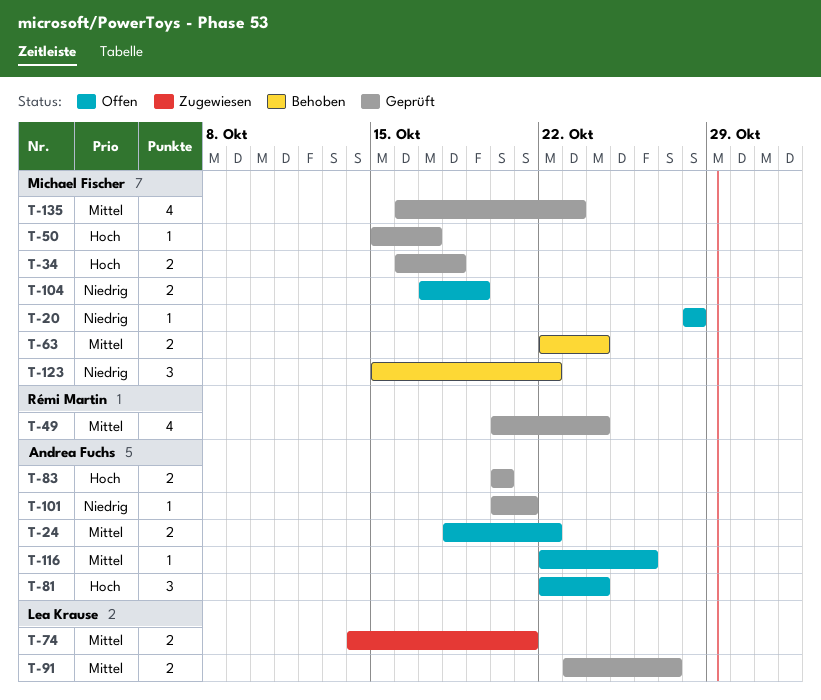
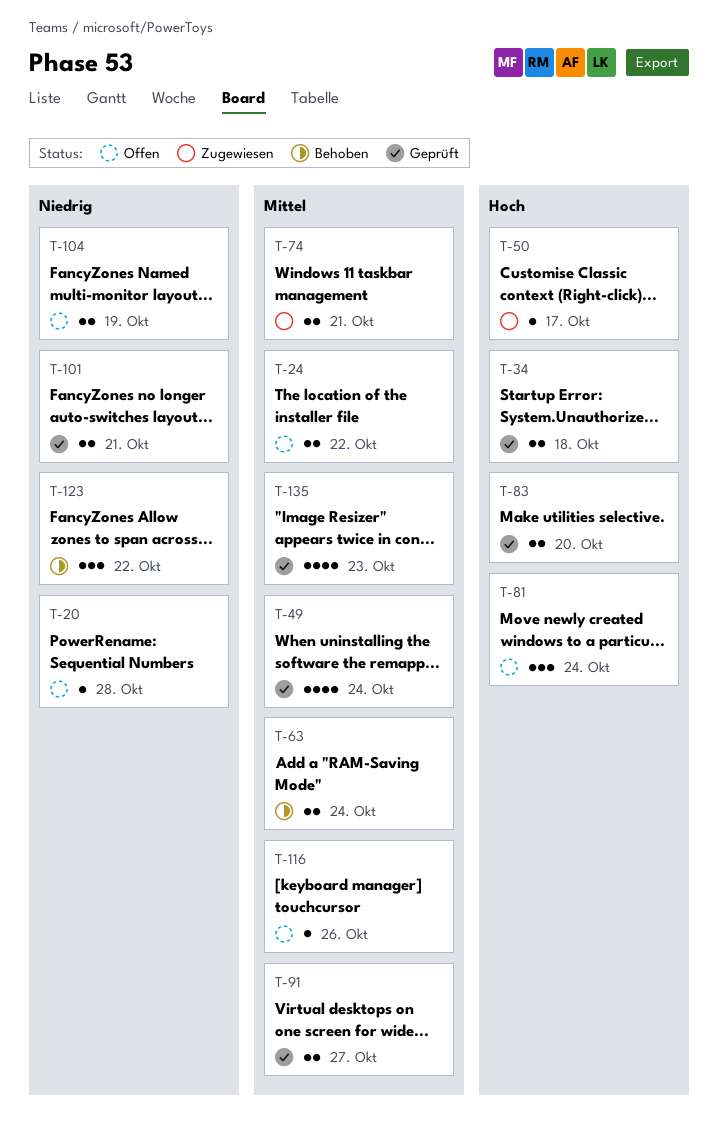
T-50, status: Geprüft -> Zugewiesen
T-101, estimate: 1 -> 2

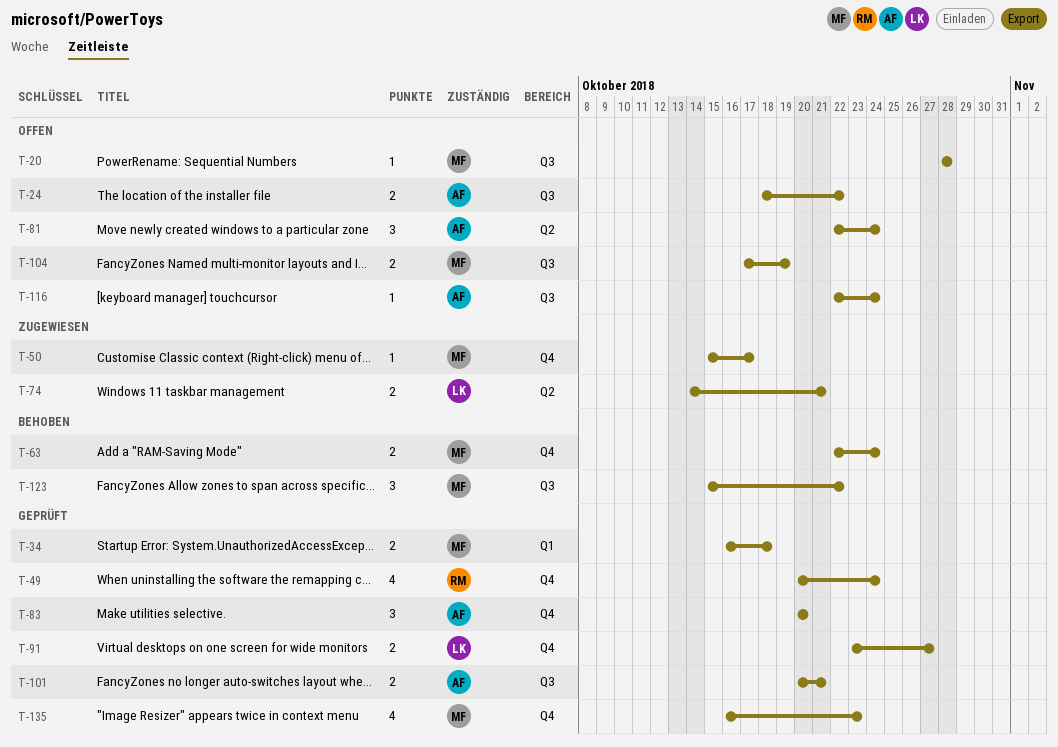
T-83, estimate: 2 -> 3
T-116, due: Oct 26 -> Oct 24

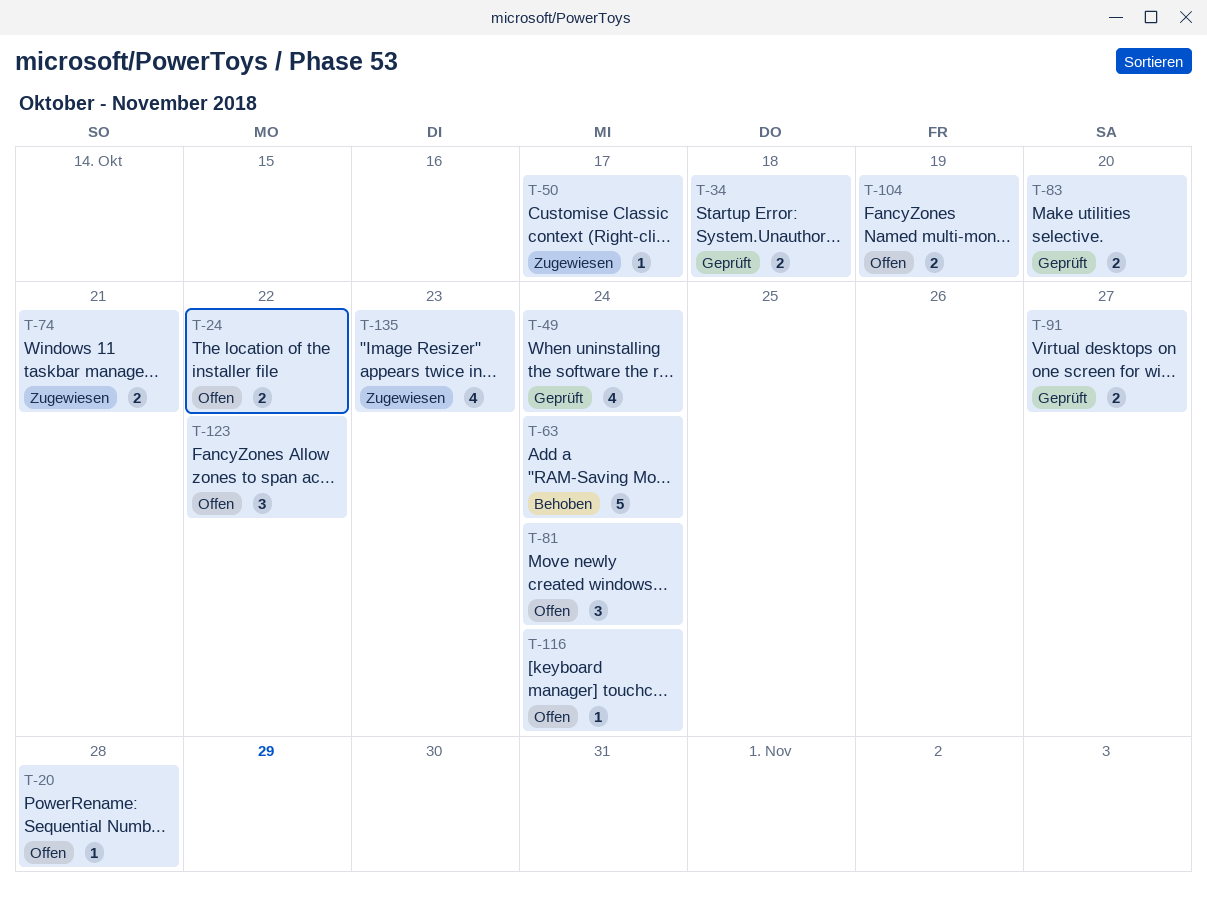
T-63, estimate: 2 -> 5
T-83, estimate: 3 -> 2
T-101: present -> none
T-123, status: Behoben -> Offen
T-135, status: Geprüft -> Zugewiesen

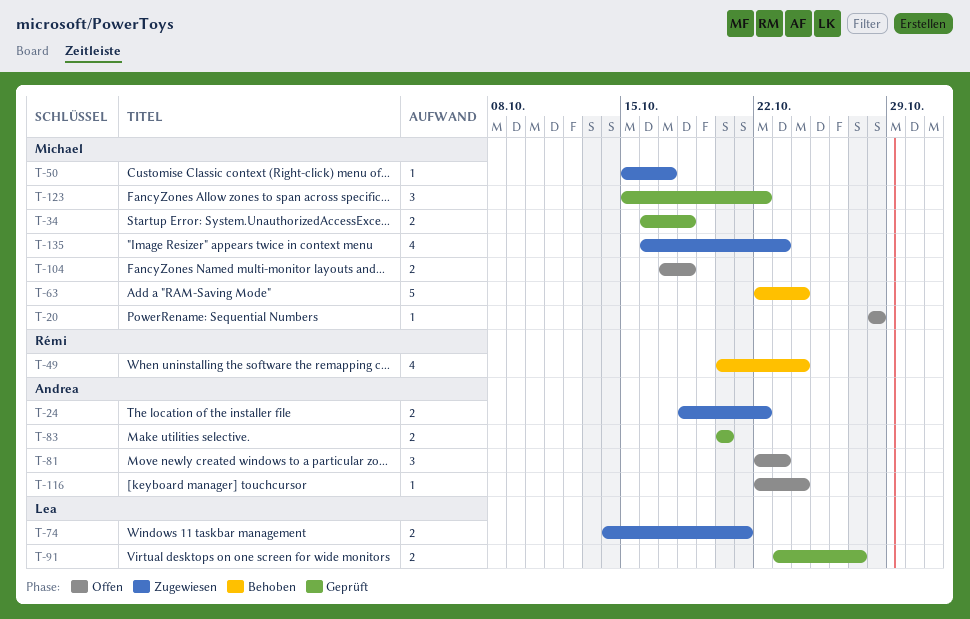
T-24, status: Offen -> Zugewiesen
T-49, status: Geprüft -> Behoben
T-81, due: Oct 24 -> Oct 23
T-104, due: Oct 19 -> Oct 18
T-123, status: Offen -> Geprüft

